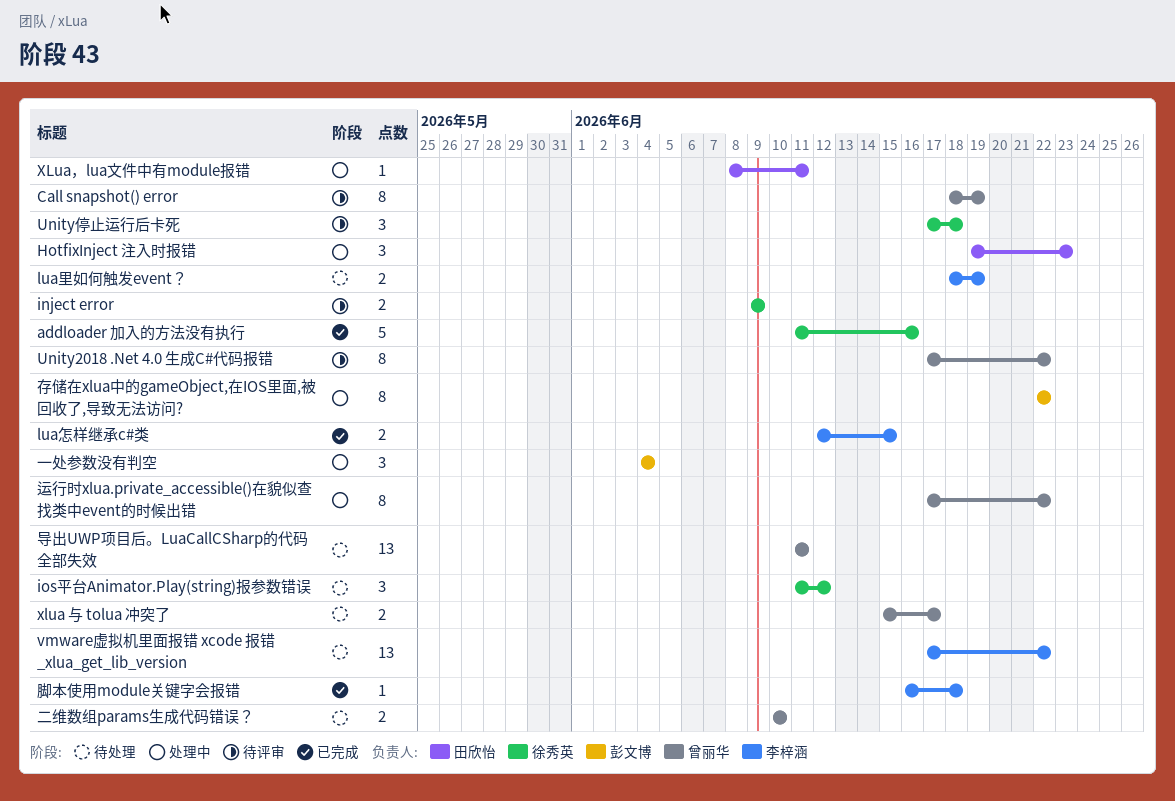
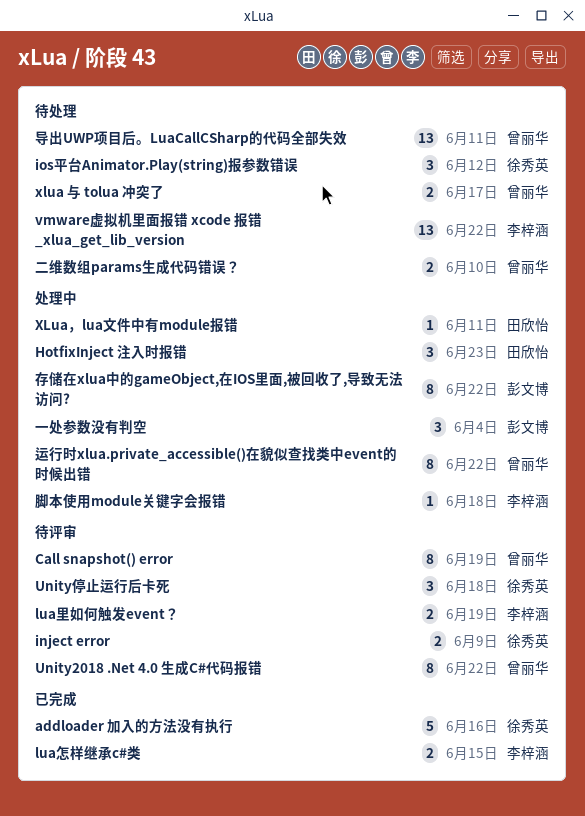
lua里如何触发event？, status: 待处理 -> 待评审
脚本使用module关键字会报错, status: 已完成 -> 处理中

